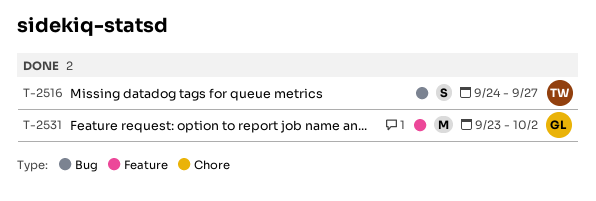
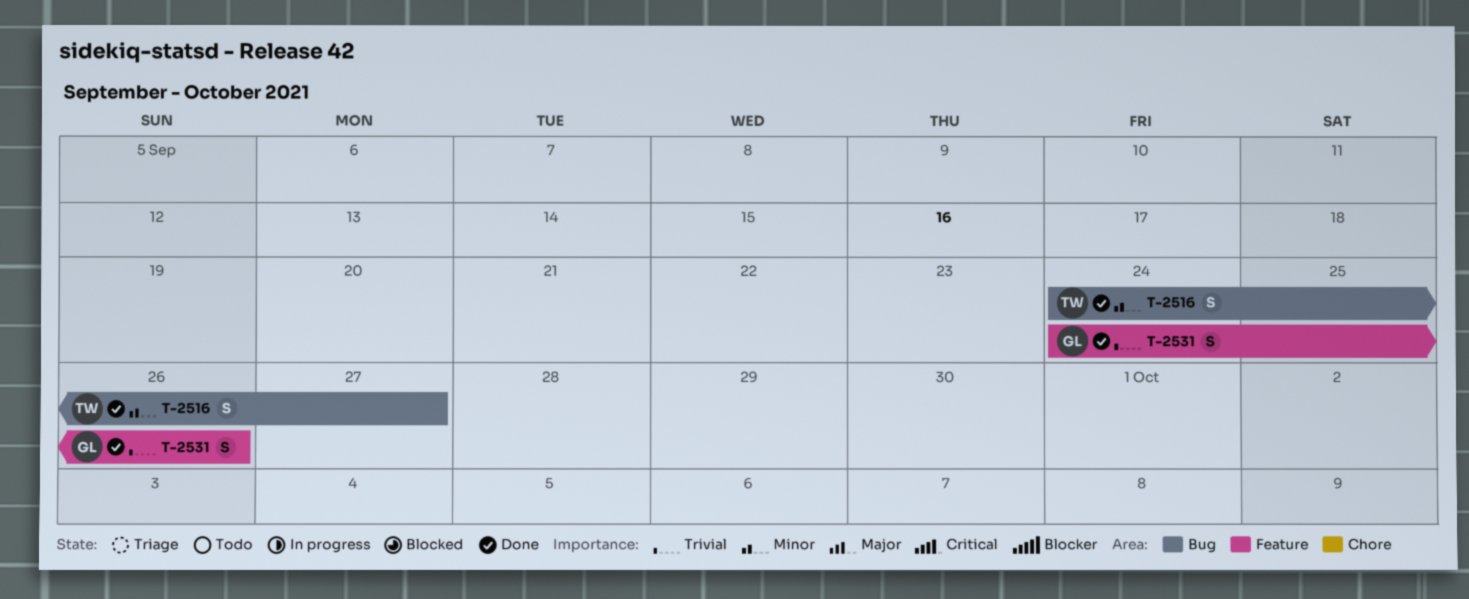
T-2531, estimate: M -> S
T-2531, start: Sep 23 -> Sep 24
T-2531, due: Oct 2 -> Sep 26

